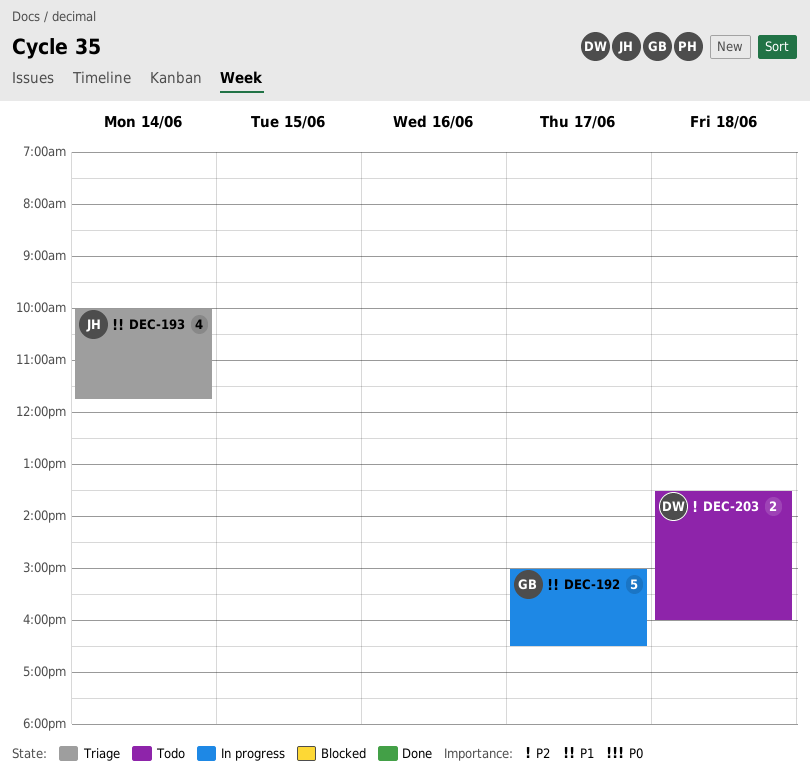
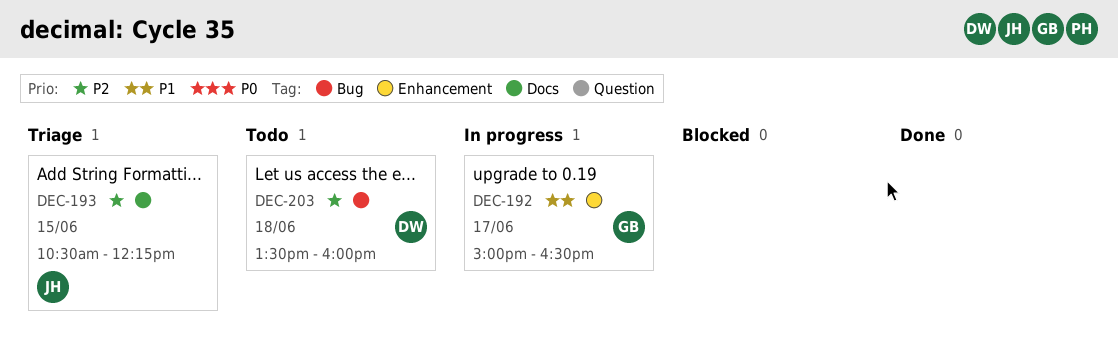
DEC-193, priority: P1 -> P2
DEC-193, day: Jun 14 -> Jun 15
DEC-193, begins: 10:00 -> 10:30
DEC-193, ends: 11:45 -> 12:15

